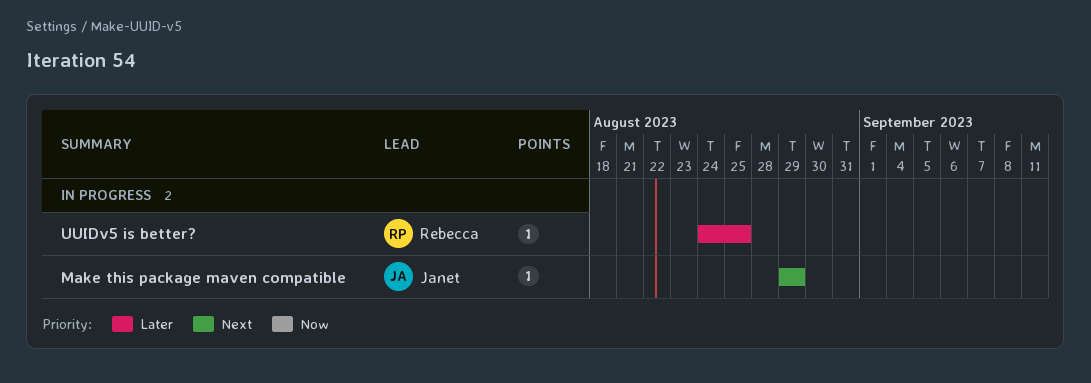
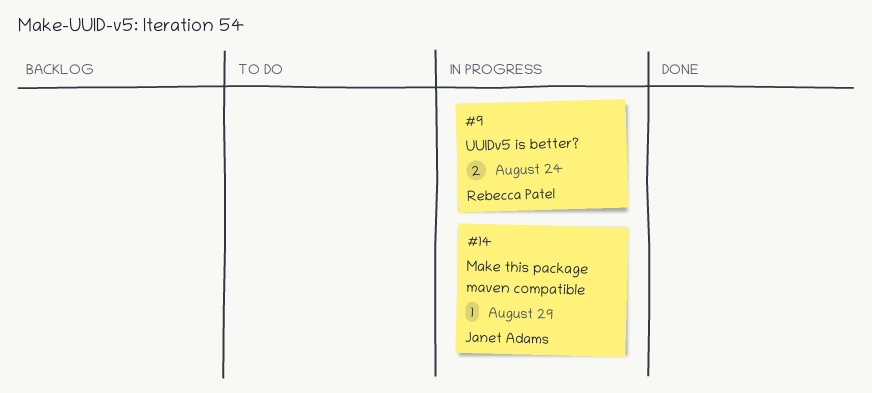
UUIDv5 is better?, estimate: 1 -> 2
UUIDv5 is better?, due: Aug 25 -> Aug 24

